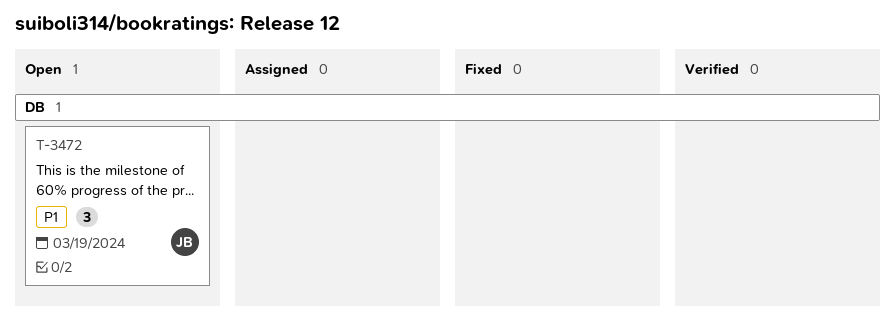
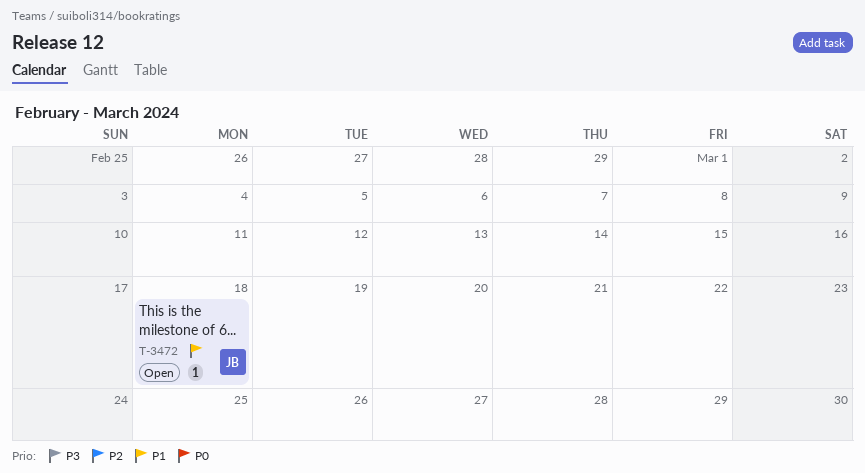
T-3472, estimate: 3 -> 1
T-3472, due: Mar 19 -> Mar 18

